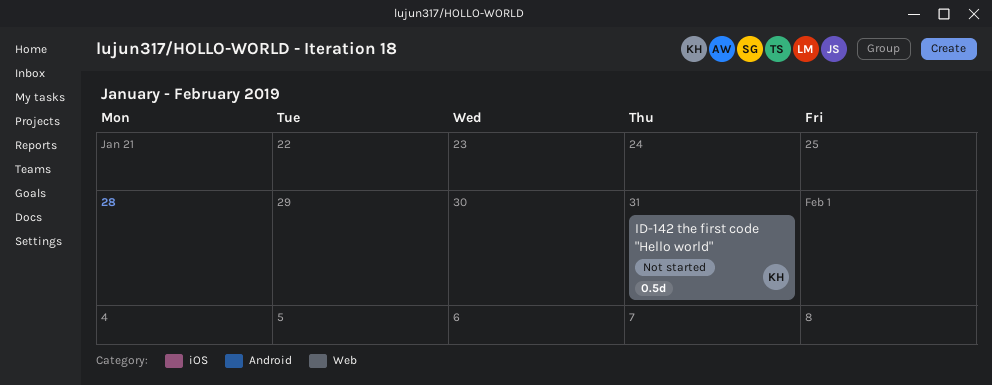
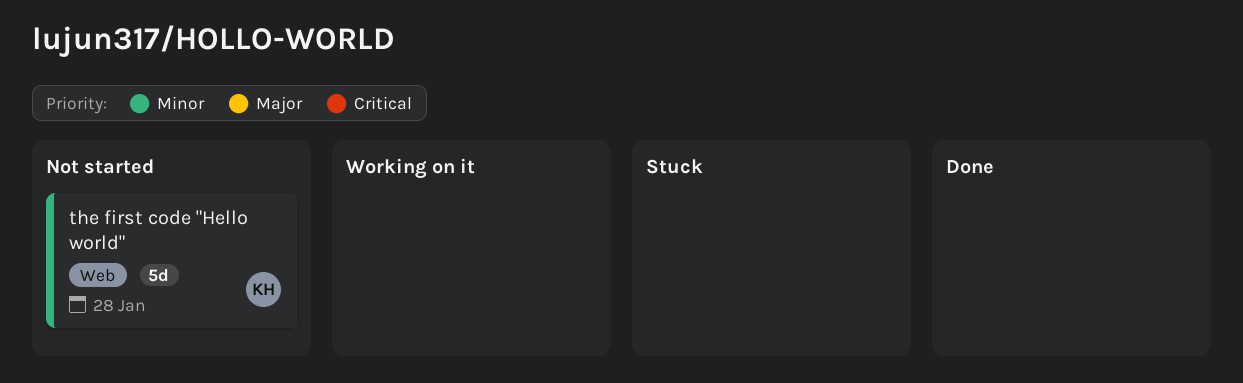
the first code "Hello world", estimate: 0.5d -> 5d
the first code "Hello world", due: Jan 31 -> Jan 28

